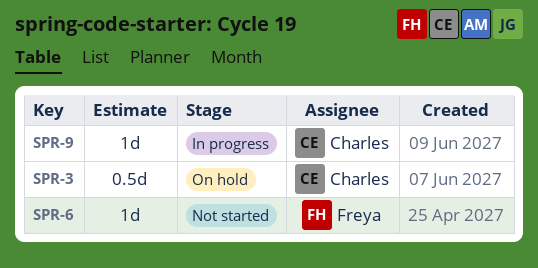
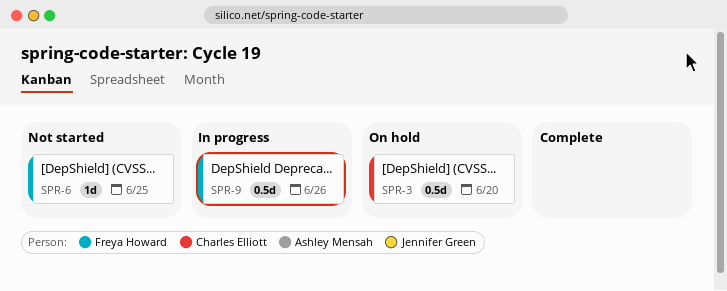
SPR-9, owner: Charles Elliott -> Freya Howard
SPR-9, estimate: 1d -> 0.5d

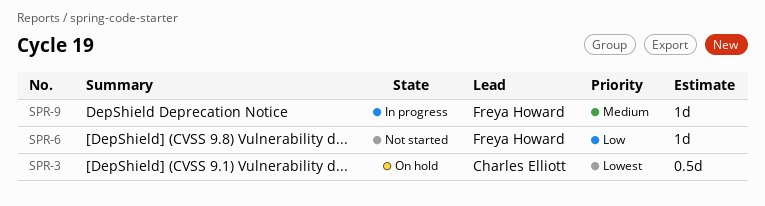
SPR-9, estimate: 0.5d -> 1d

